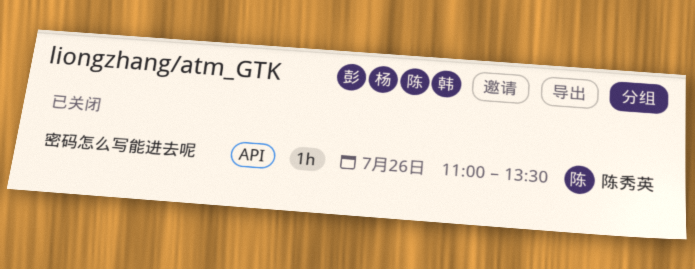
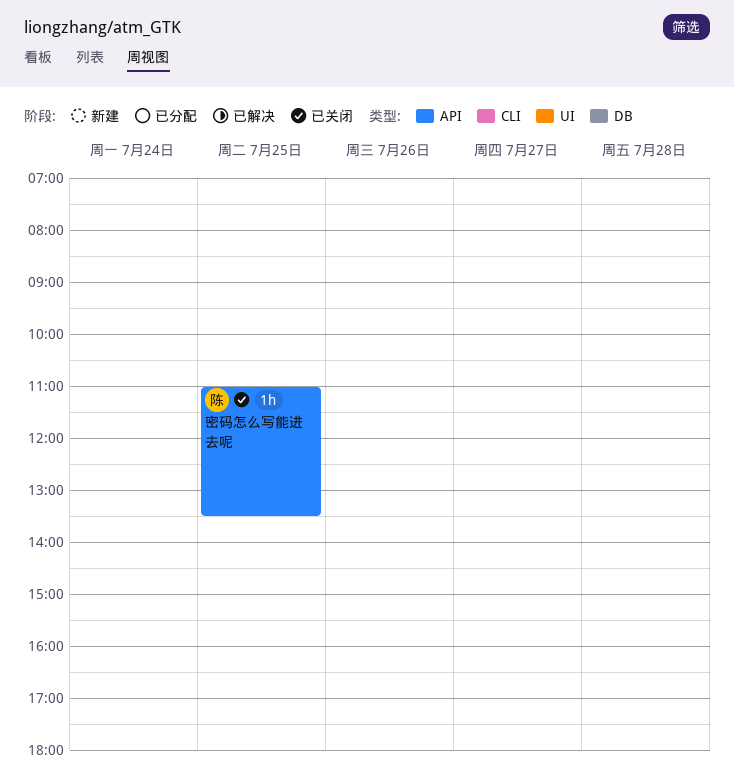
密码怎么写能进去呢, day: Jul 26 -> Jul 25

